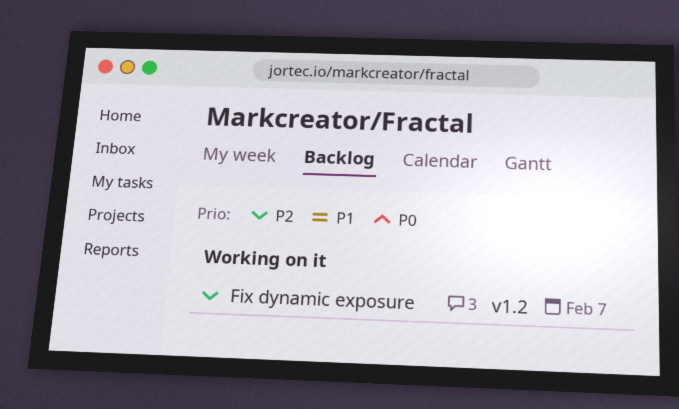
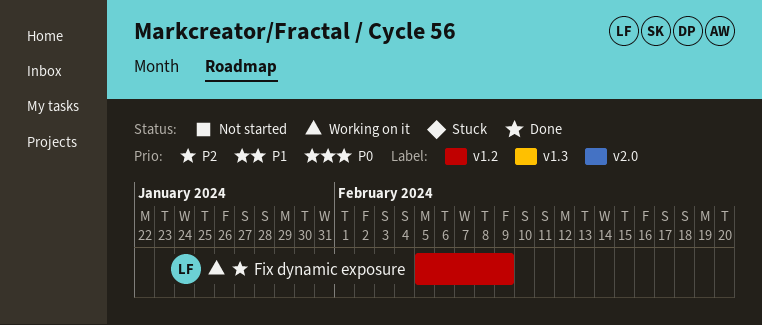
Fix dynamic exposure, due: Feb 7 -> Feb 9

